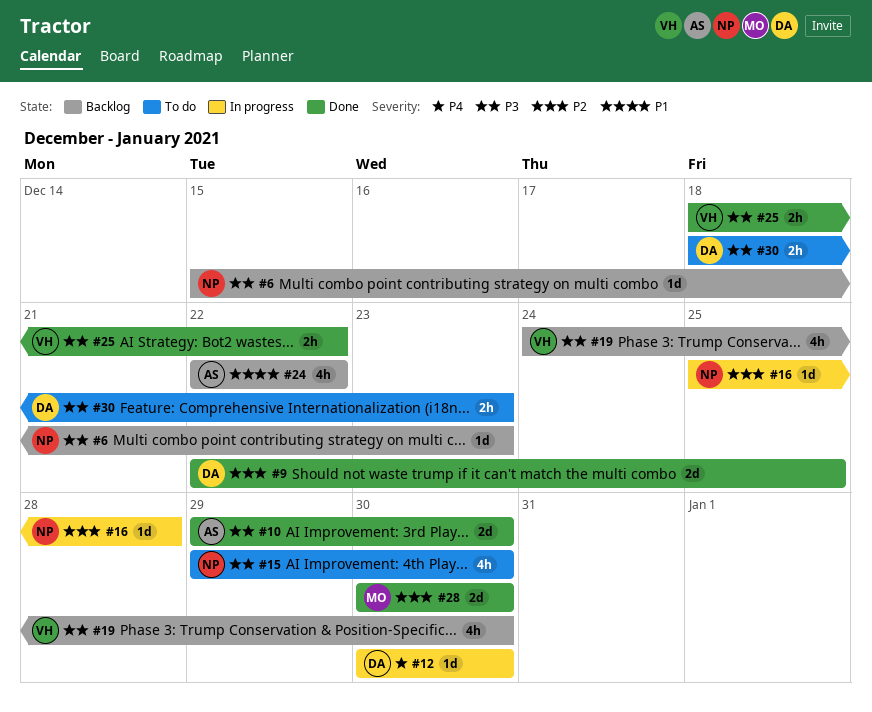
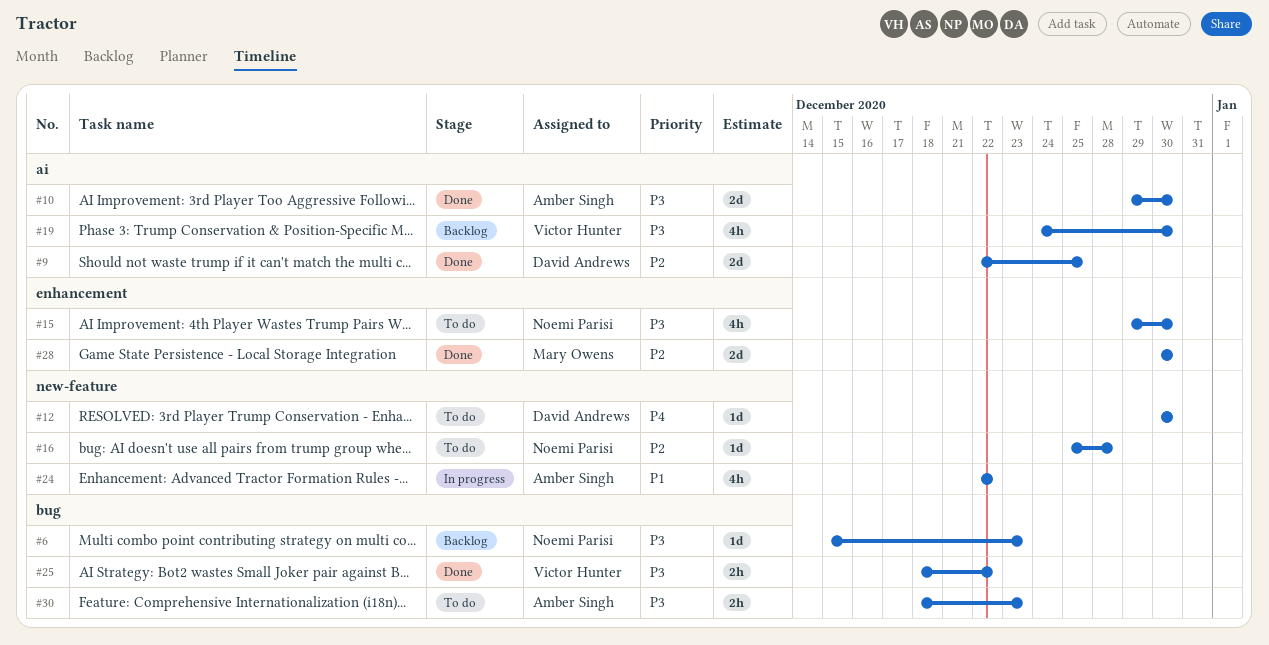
#12, status: In progress -> To do
#16, status: In progress -> To do
#24, status: Backlog -> In progress
#30, owner: David Andrews -> Amber Singh

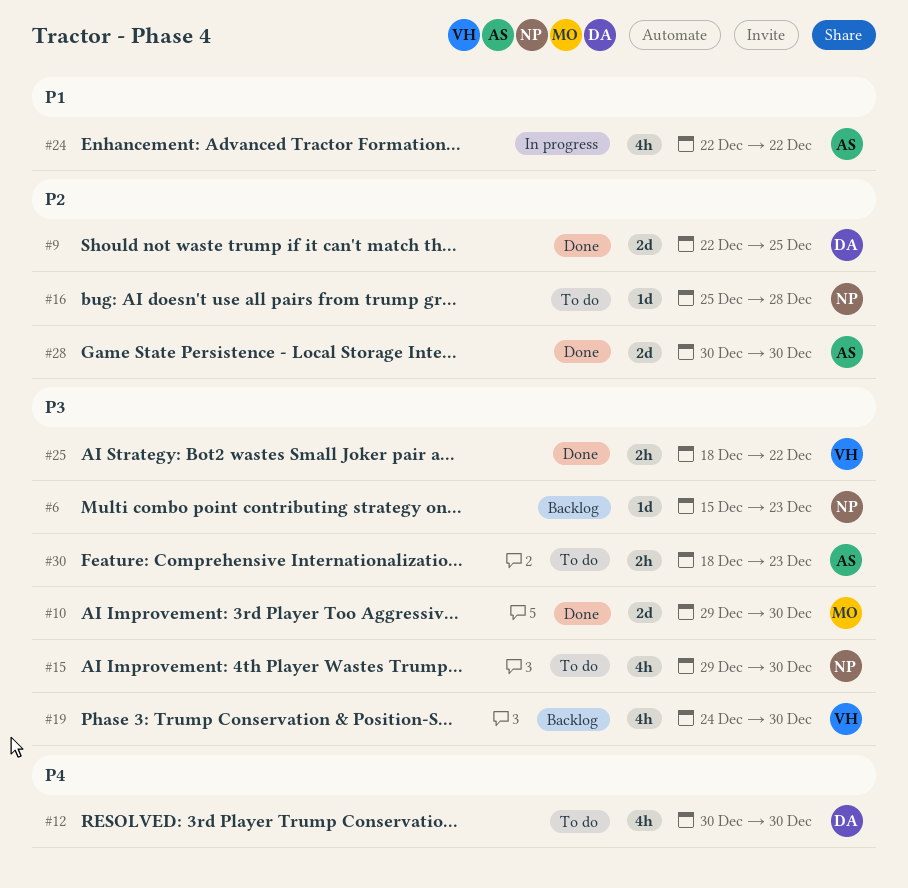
#10, owner: Amber Singh -> Mary Owens
#12, estimate: 1d -> 4h
#28, owner: Mary Owens -> Amber Singh

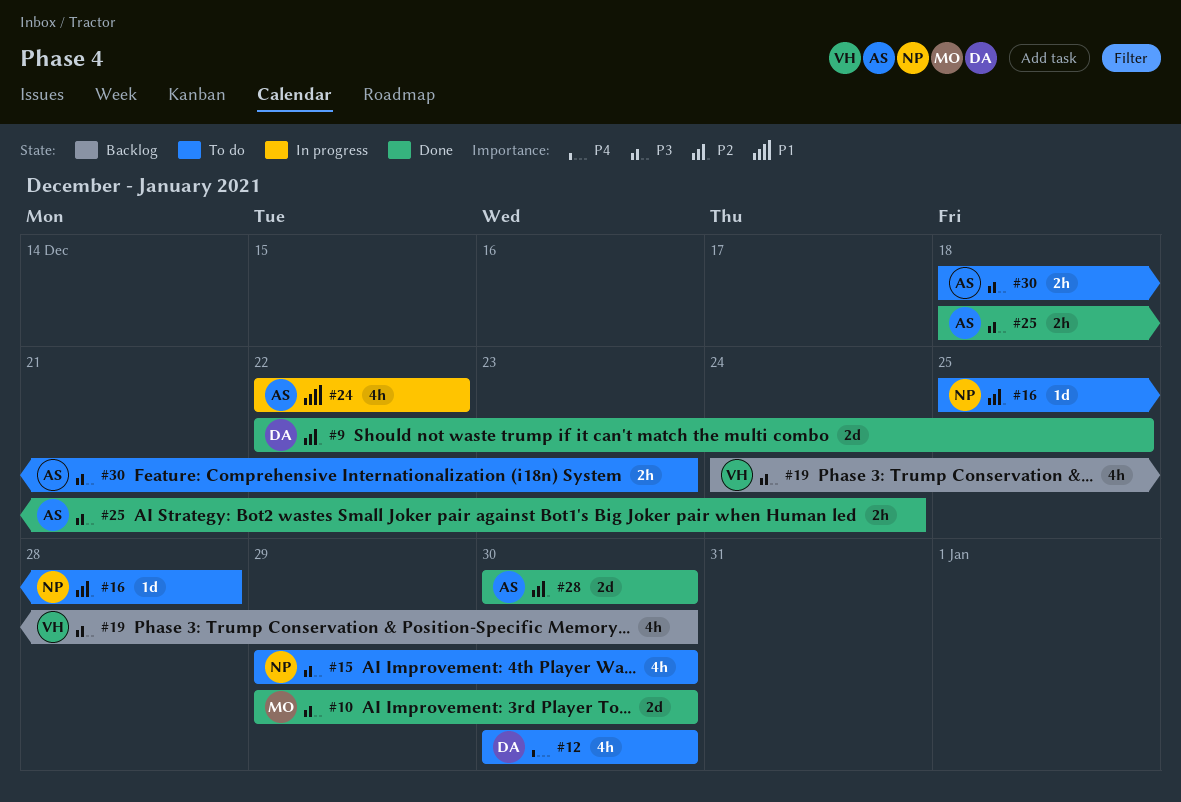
#6: present -> none
#25, owner: VH -> AS
#25, due: Dec 22 -> Dec 24

